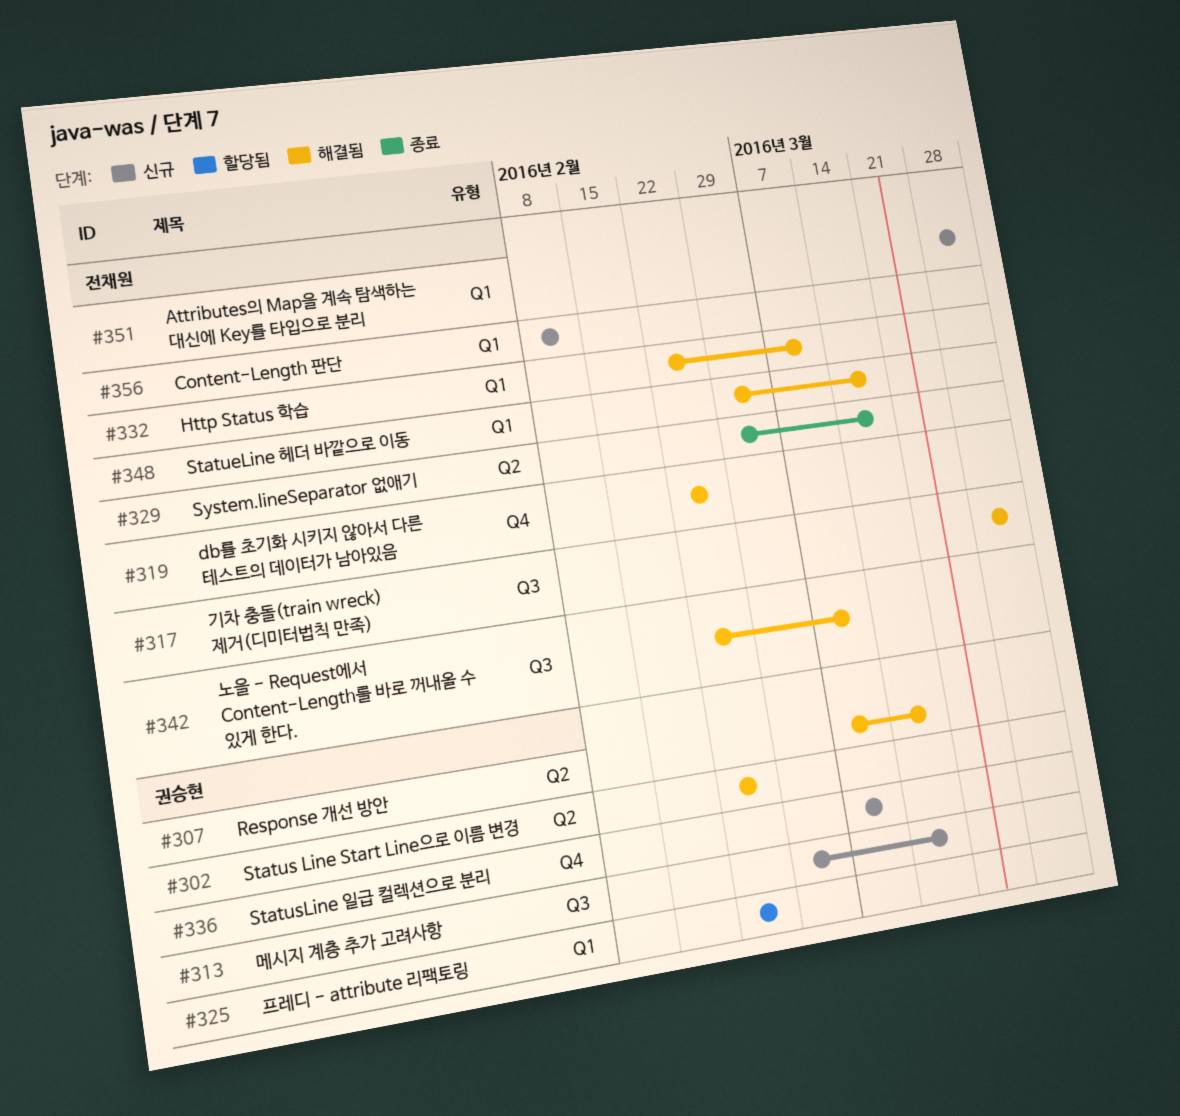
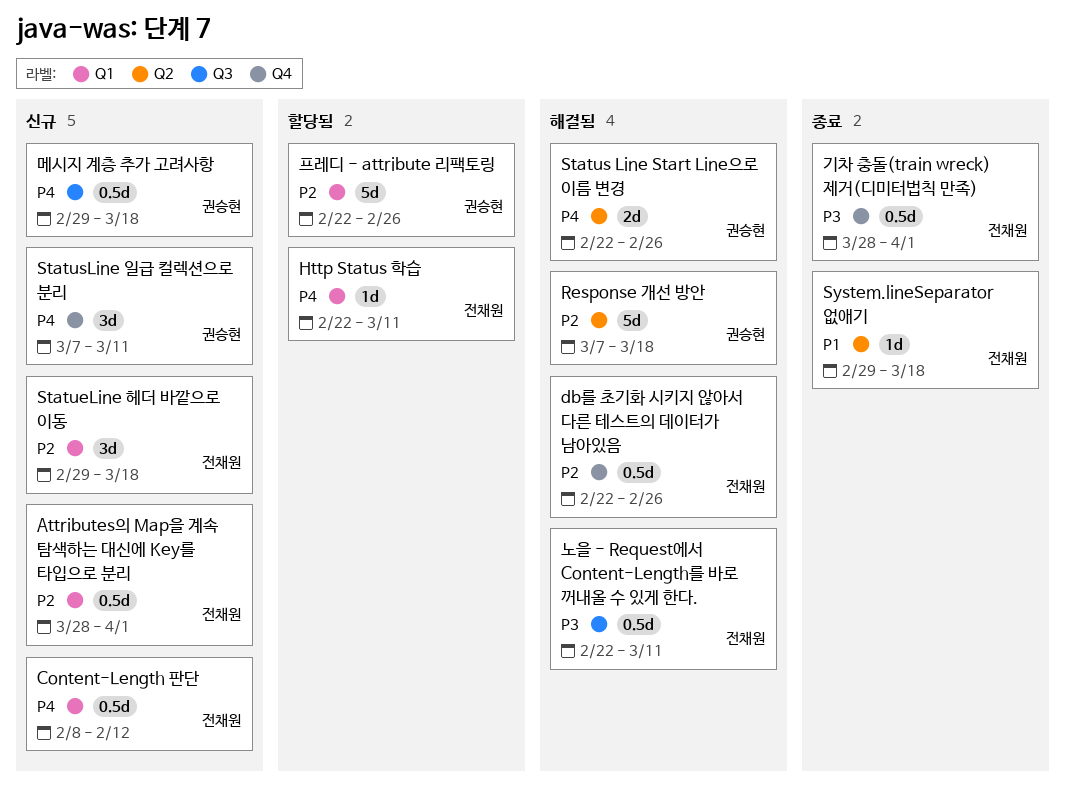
Http Status 학습, status: 해결됨 -> 할당됨
StatueLine 헤더 바깥으로 이동, status: 해결됨 -> 신규
기차 충돌(train wreck) 제거(디미터법칙 만족), status: 해결됨 -> 종료
기차 충돌(train wreck) 제거(디미터법칙 만족), label: Q3 -> Q4

